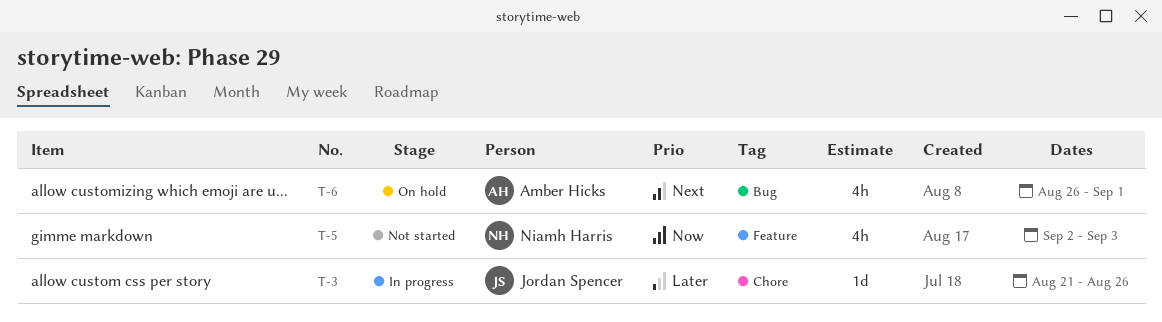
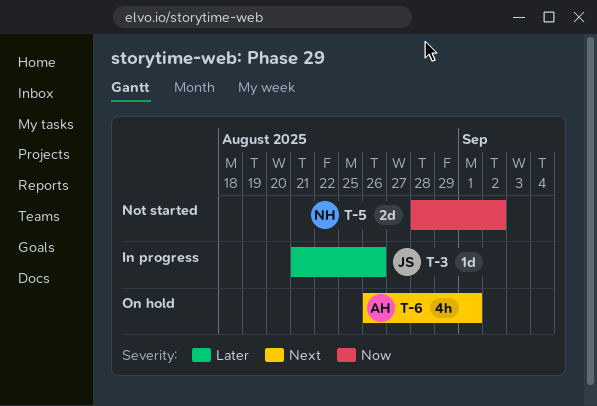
T-5, estimate: 4h -> 2d
T-5, start: Sep 2 -> Aug 28
T-5, due: Sep 3 -> Sep 2

